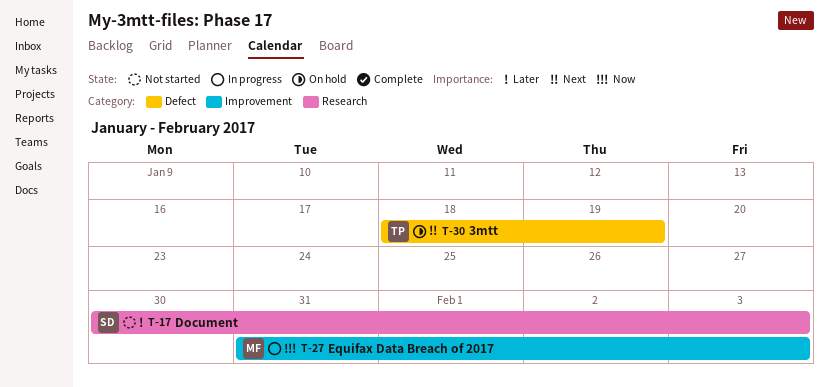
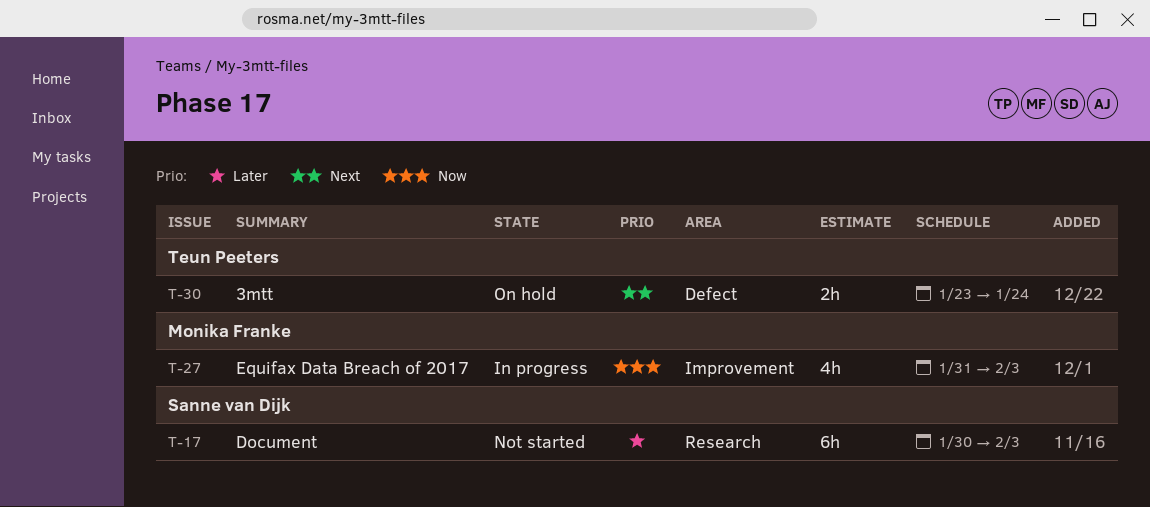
T-30, start: Jan 18 -> Jan 23
T-30, due: Jan 19 -> Jan 24

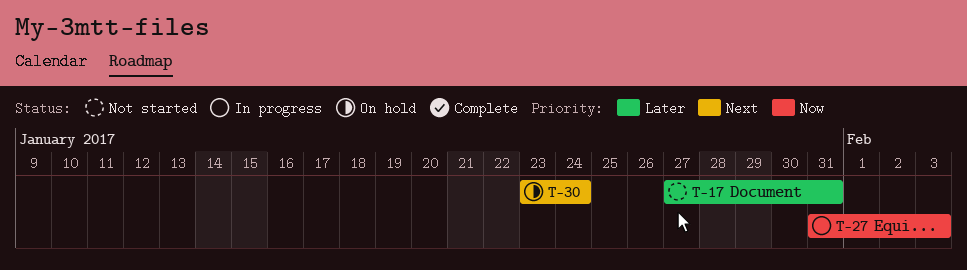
T-17, start: Jan 30 -> Jan 27
T-17, due: Feb 3 -> Jan 31

